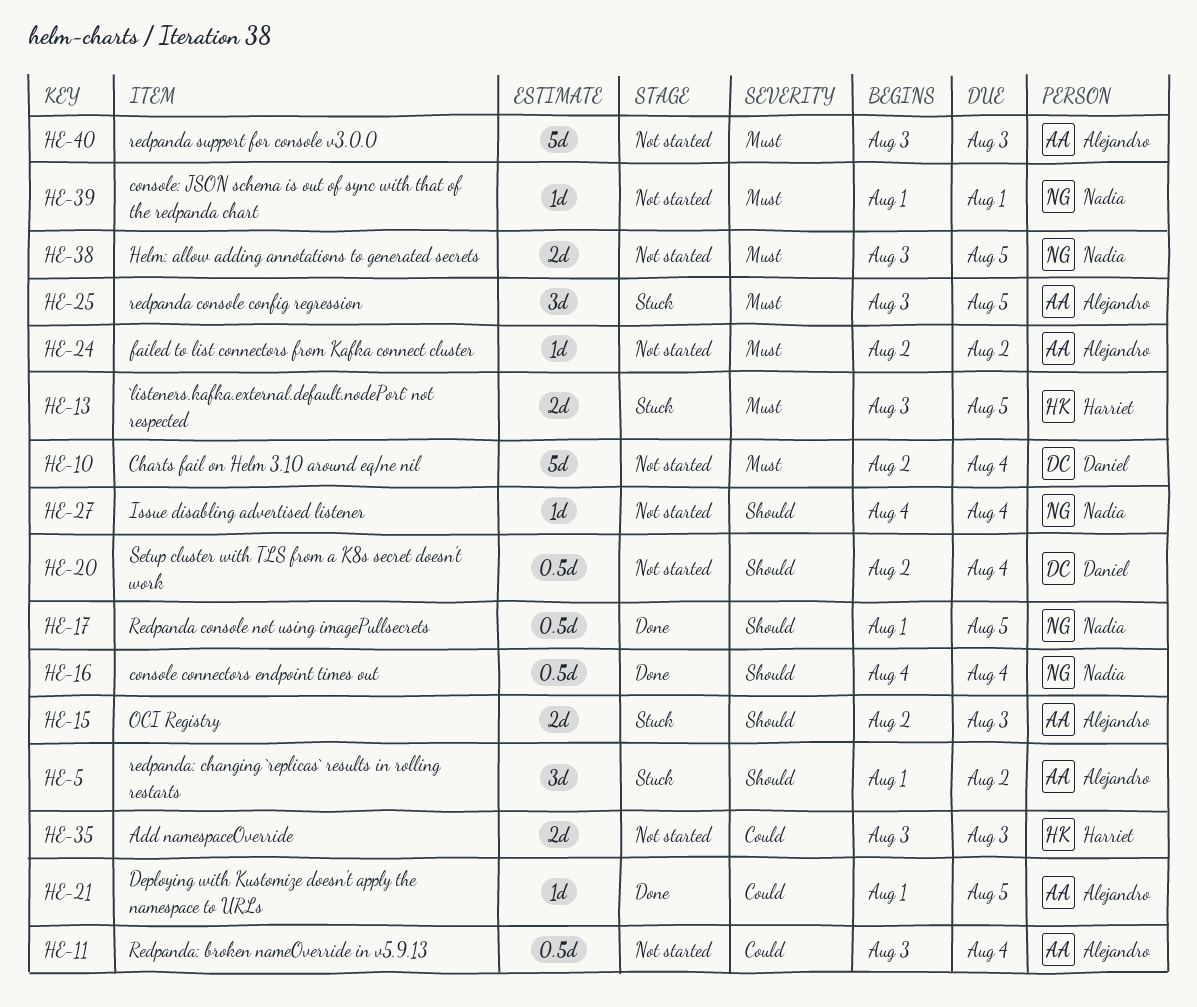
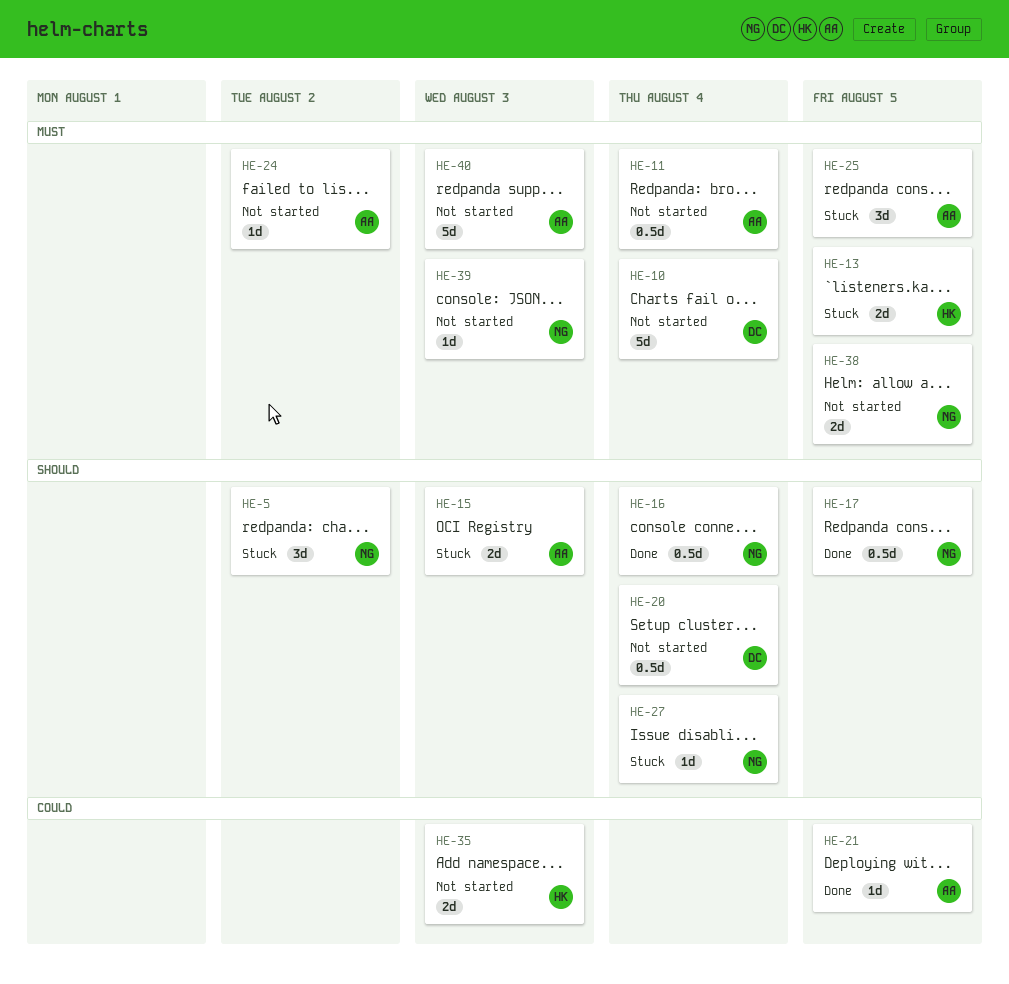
HE-5, owner: Alejandro -> Nadia
HE-11, priority: Could -> Must
HE-27, status: Not started -> Stuck
HE-39, due: Aug 1 -> Aug 3

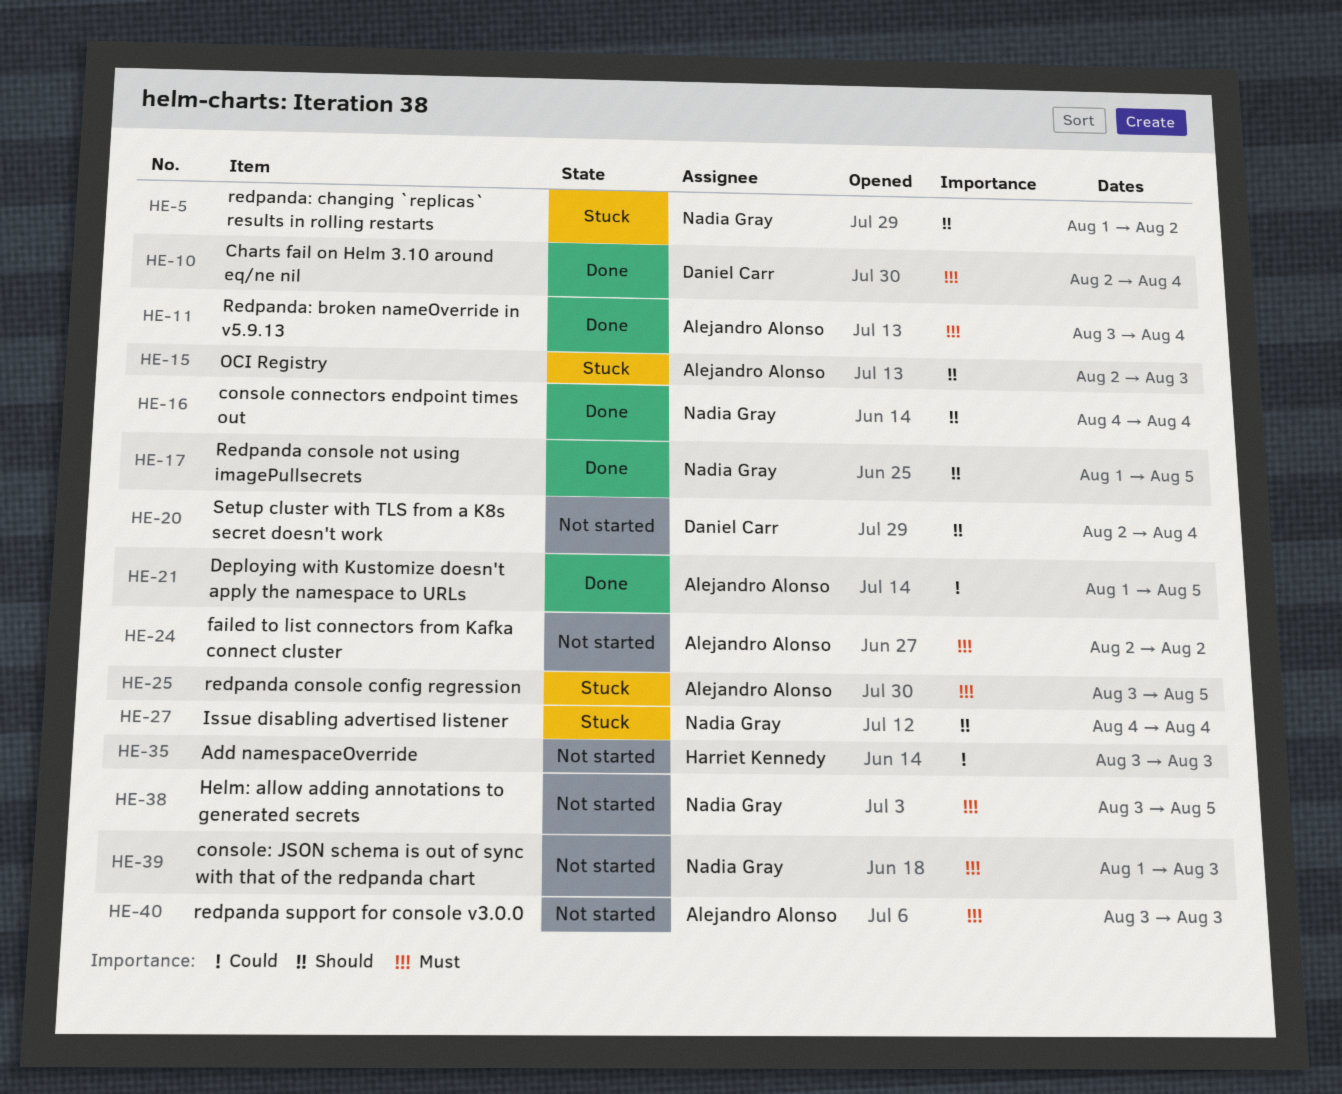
HE-10, status: Not started -> Done
HE-11, status: Not started -> Done
HE-13: present -> none

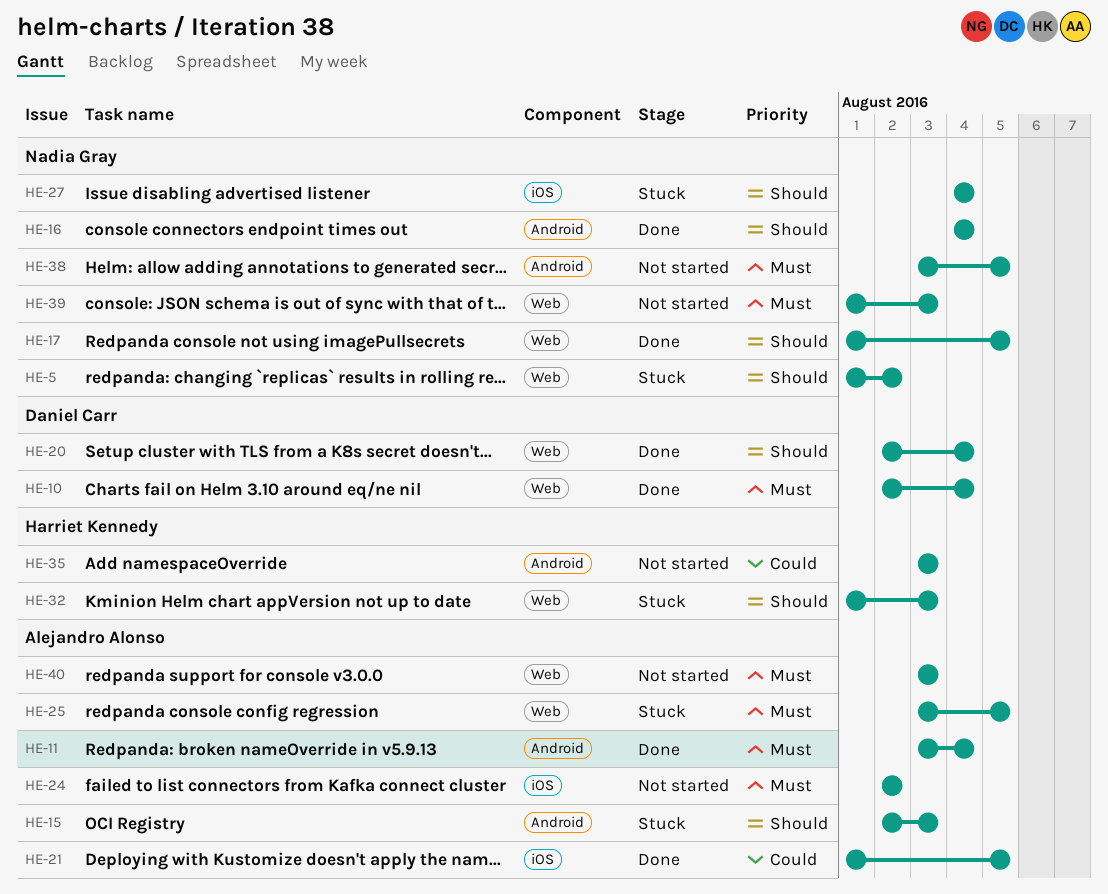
HE-20, status: Not started -> Done
HE-32: none -> present

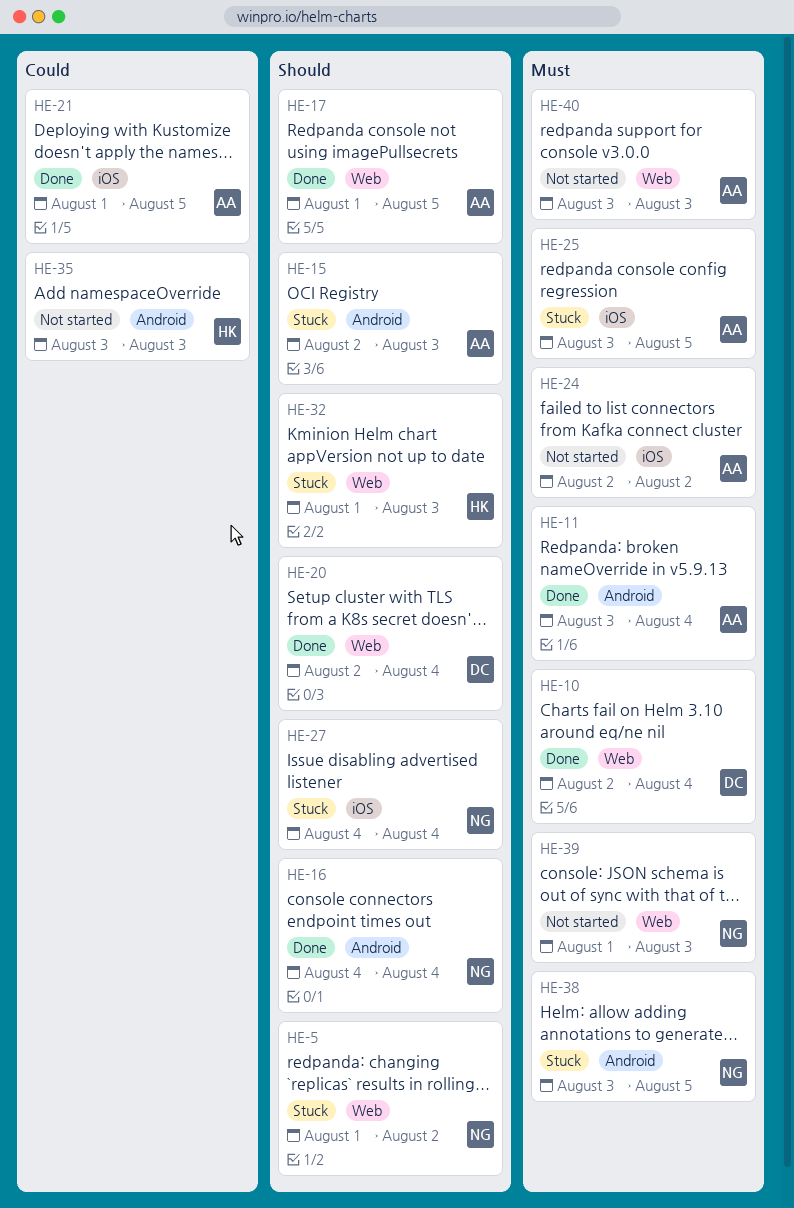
HE-17, owner: Nadia Gray -> Alejandro Alonso
HE-25, label: Web -> iOS
HE-38, status: Not started -> Stuck

